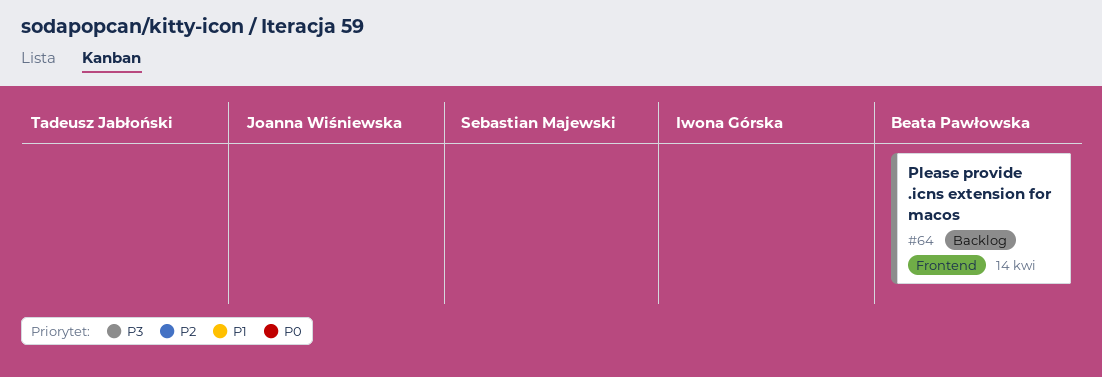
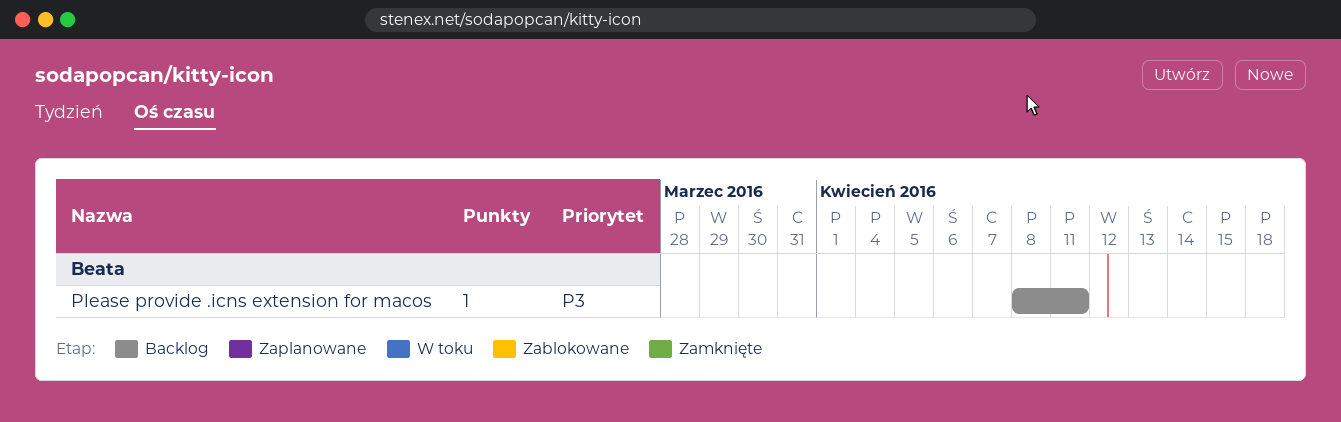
Please provide .icns extension for macos, due: Apr 14 -> Apr 11

